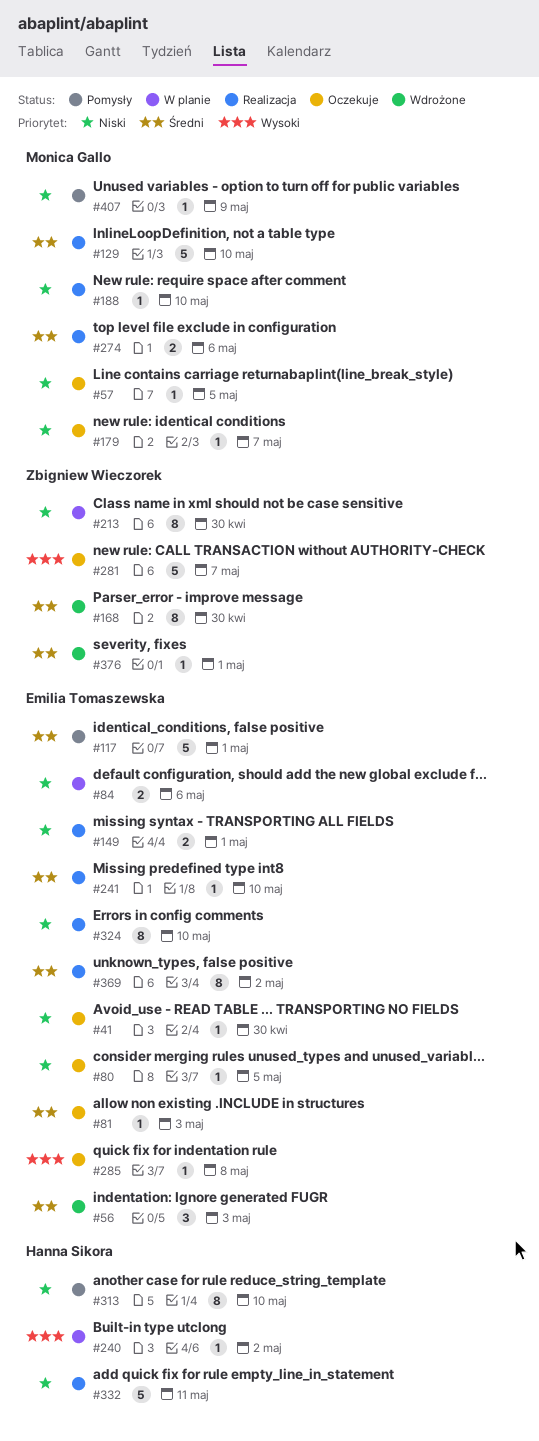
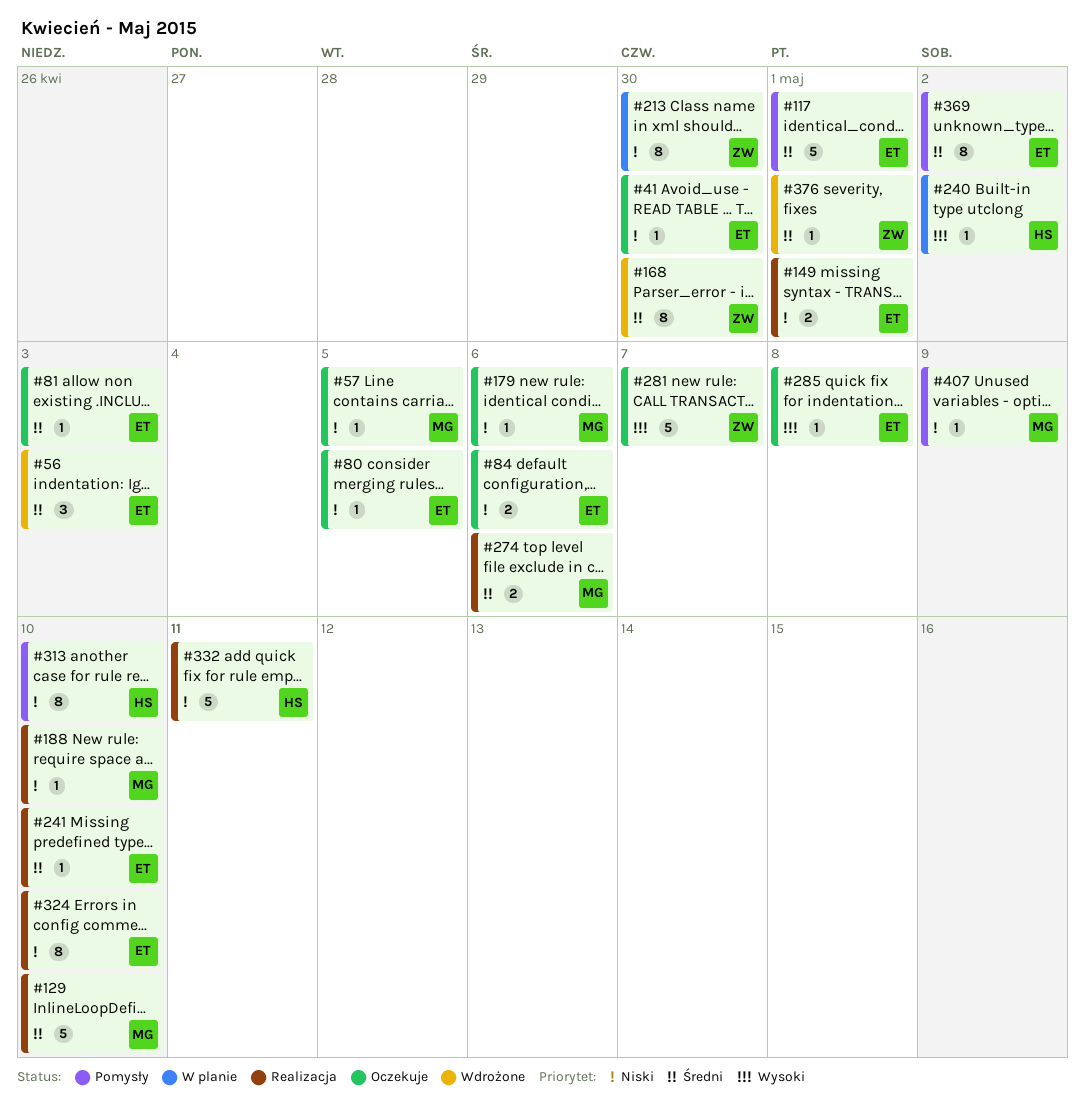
#84, status: W planie -> Oczekuje
#179, due: May 7 -> May 6
#369, status: Realizacja -> Pomysły

